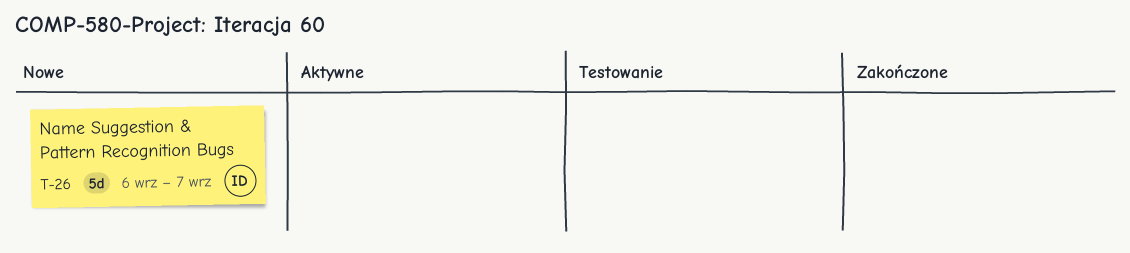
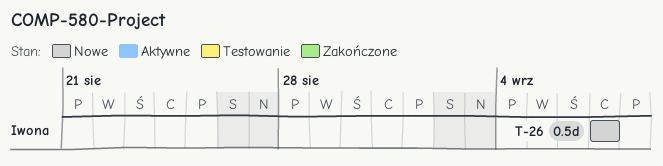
T-26, estimate: 5d -> 0.5d
T-26, start: Sep 6 -> Sep 7

